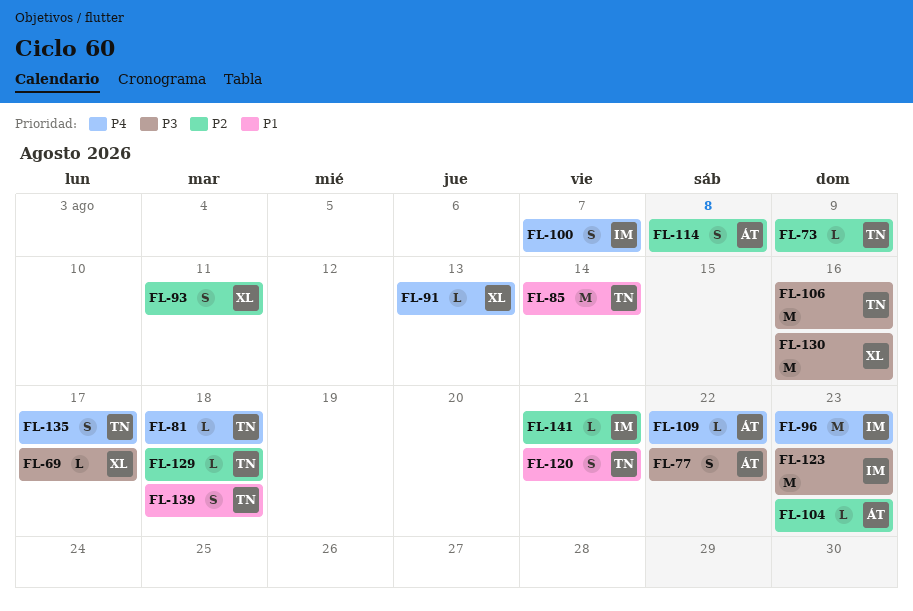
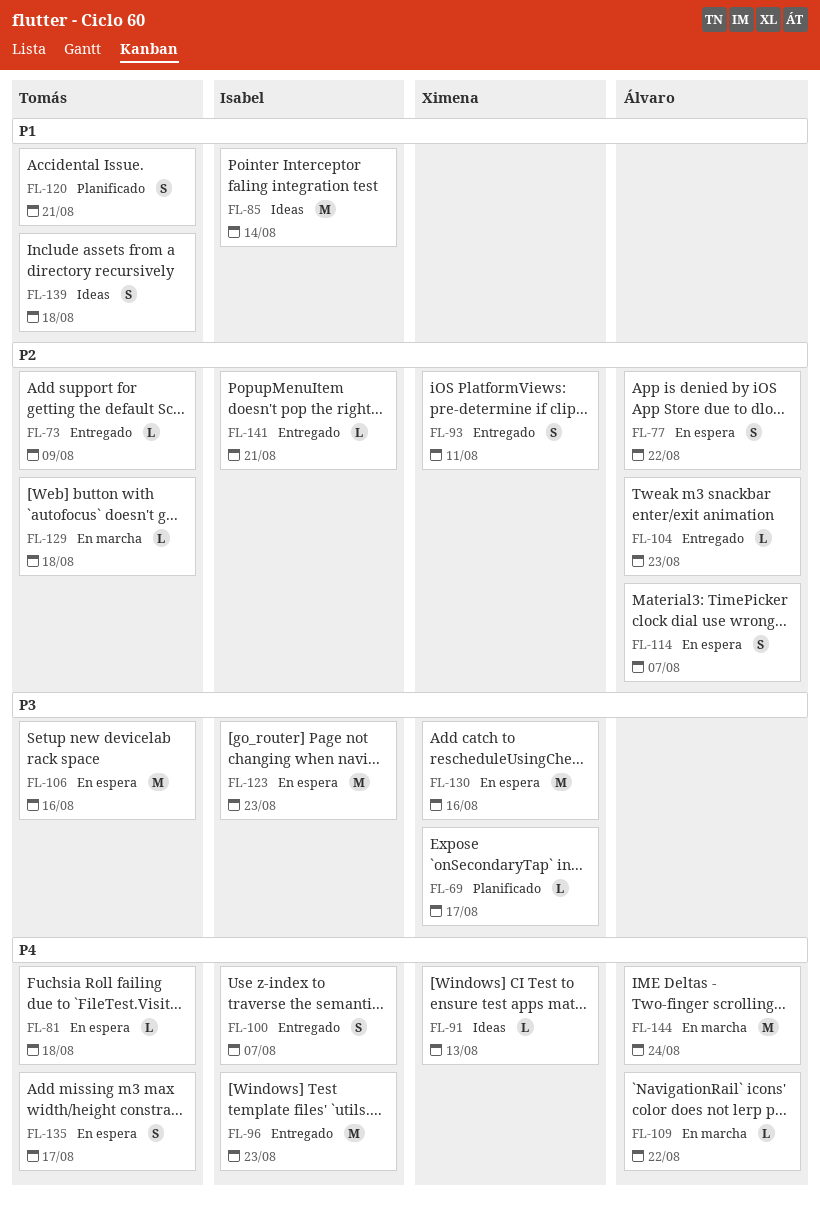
FL-77, priority: P3 -> P2
FL-85, owner: Tomás -> Isabel
FL-114, due: Aug 8 -> Aug 7
FL-144: none -> present

